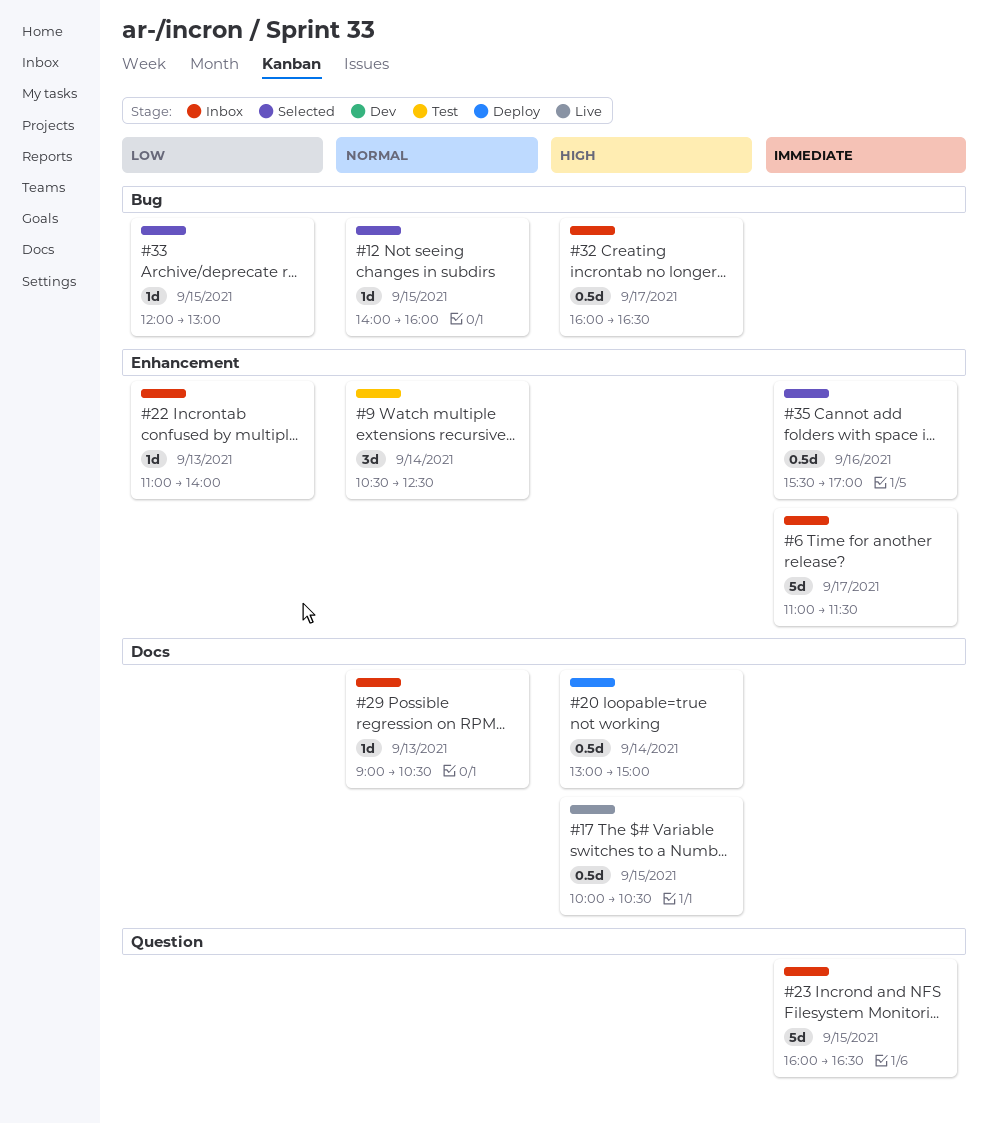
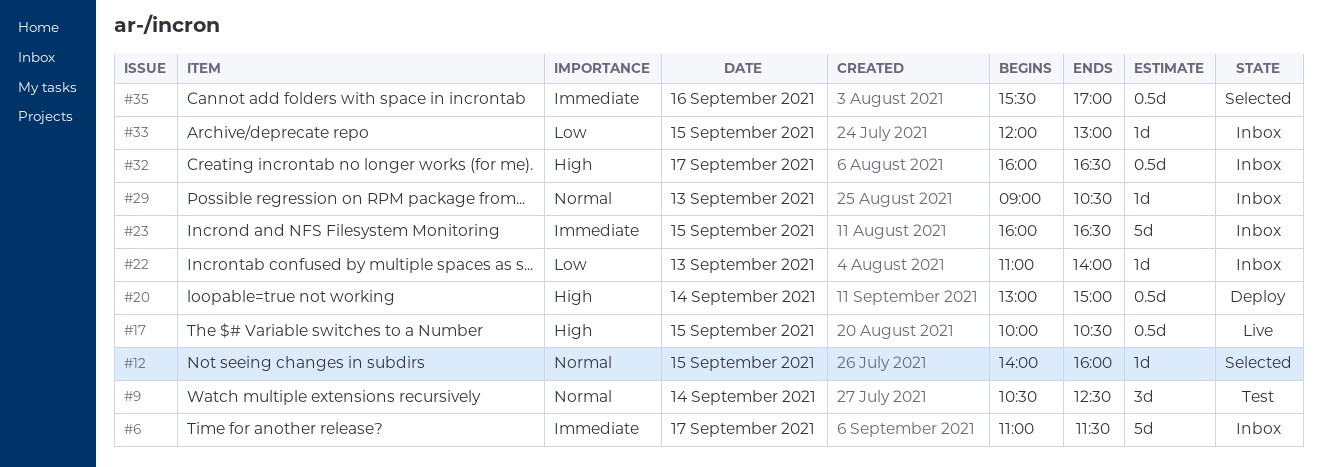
#33, status: Selected -> Inbox

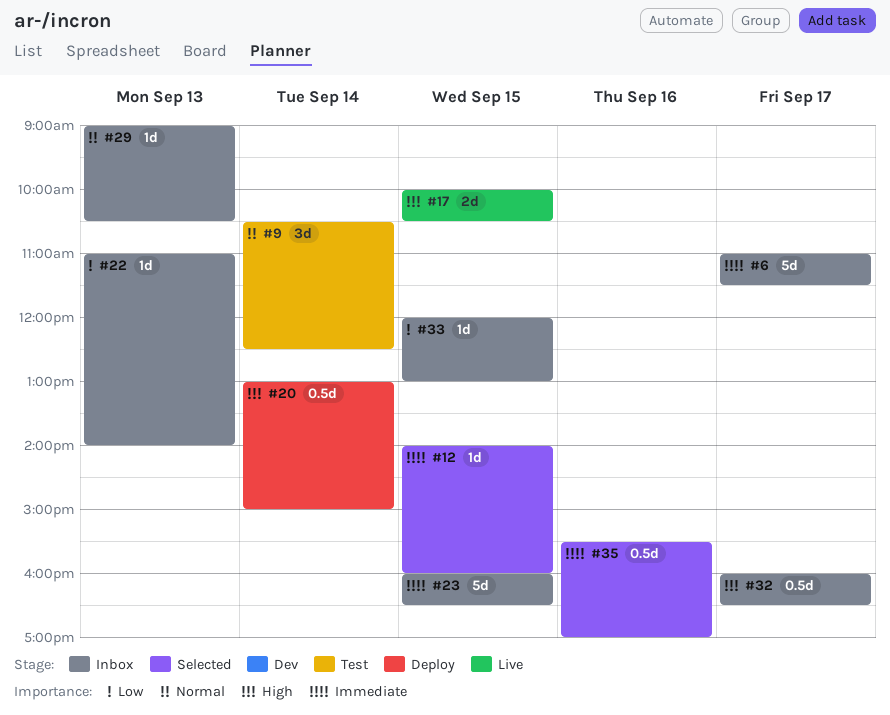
#12, priority: Normal -> Immediate
#17, estimate: 0.5d -> 2d

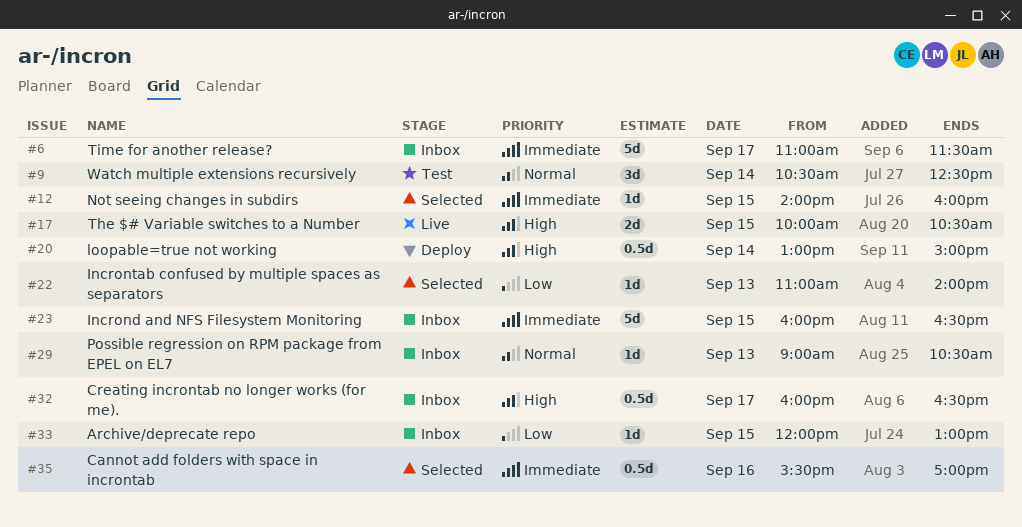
#22, status: Inbox -> Selected

